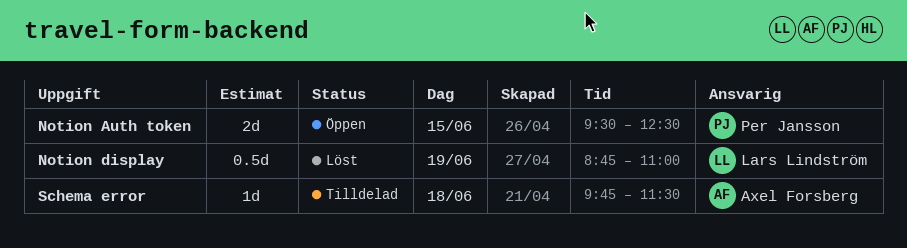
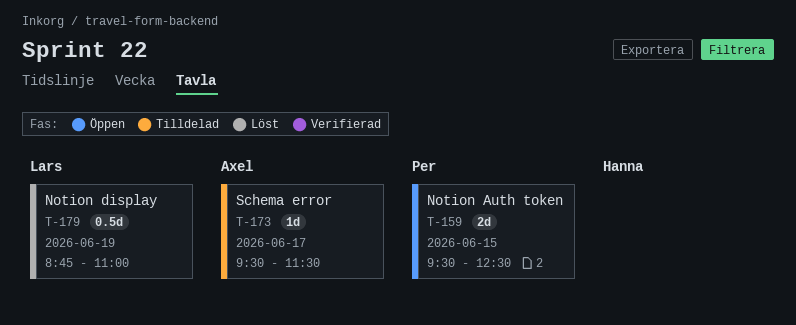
Schema error, day: Jun 18 -> Jun 17
Schema error, begins: 09:45 -> 09:30

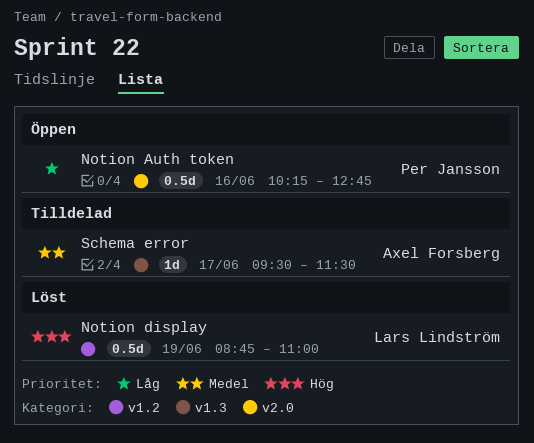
Notion Auth token, estimate: 2d -> 0.5d
Notion Auth token, day: Jun 15 -> Jun 16
Notion Auth token, begins: 09:30 -> 10:15
Notion Auth token, ends: 12:30 -> 12:45

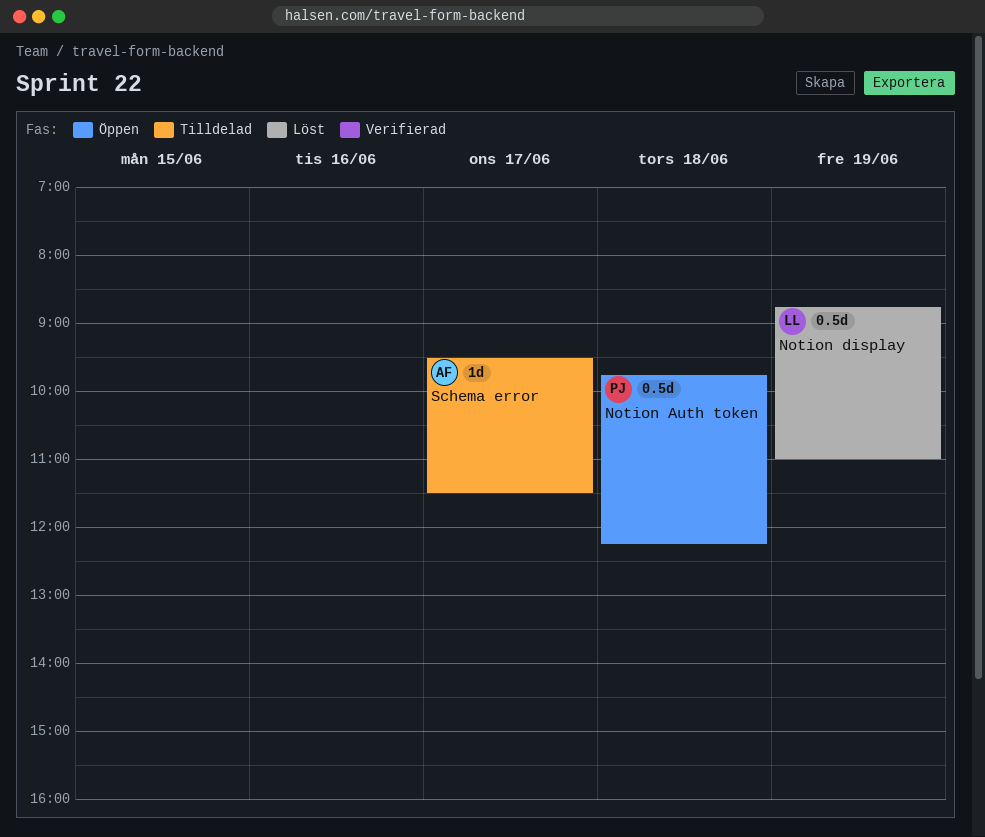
Notion Auth token, day: Jun 16 -> Jun 18
Notion Auth token, begins: 10:15 -> 09:45
Notion Auth token, ends: 12:45 -> 12:15

